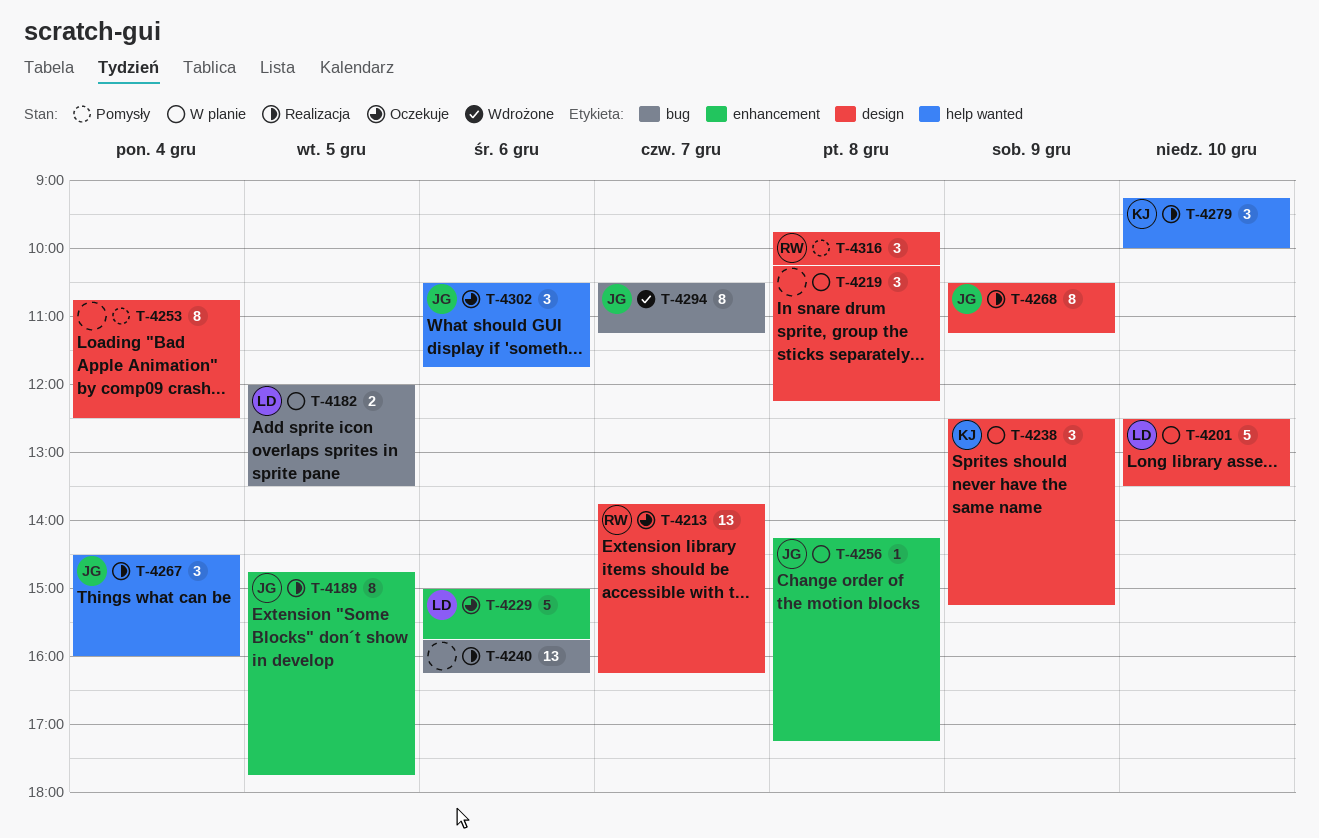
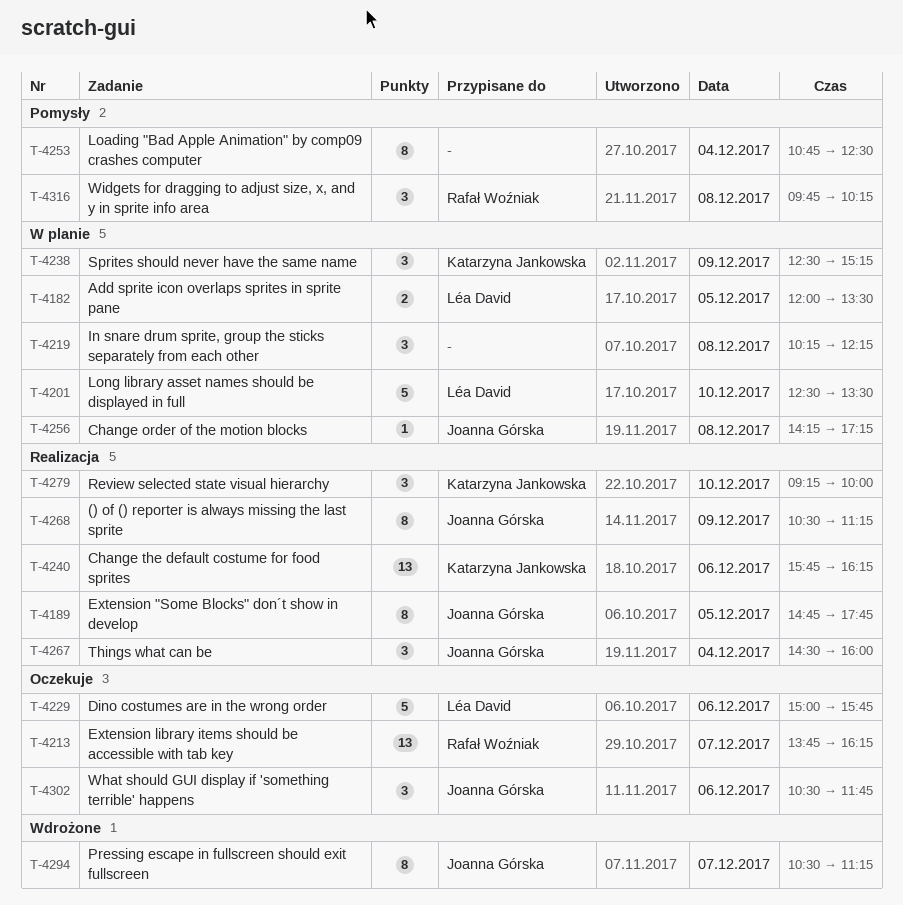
T-4240, owner: none -> Katarzyna Jankowska

